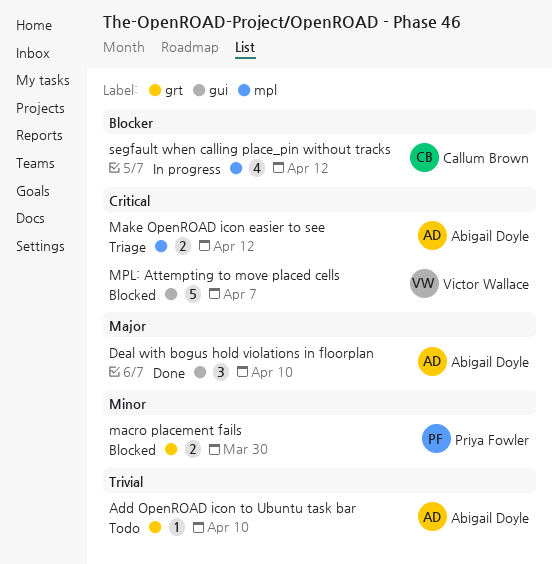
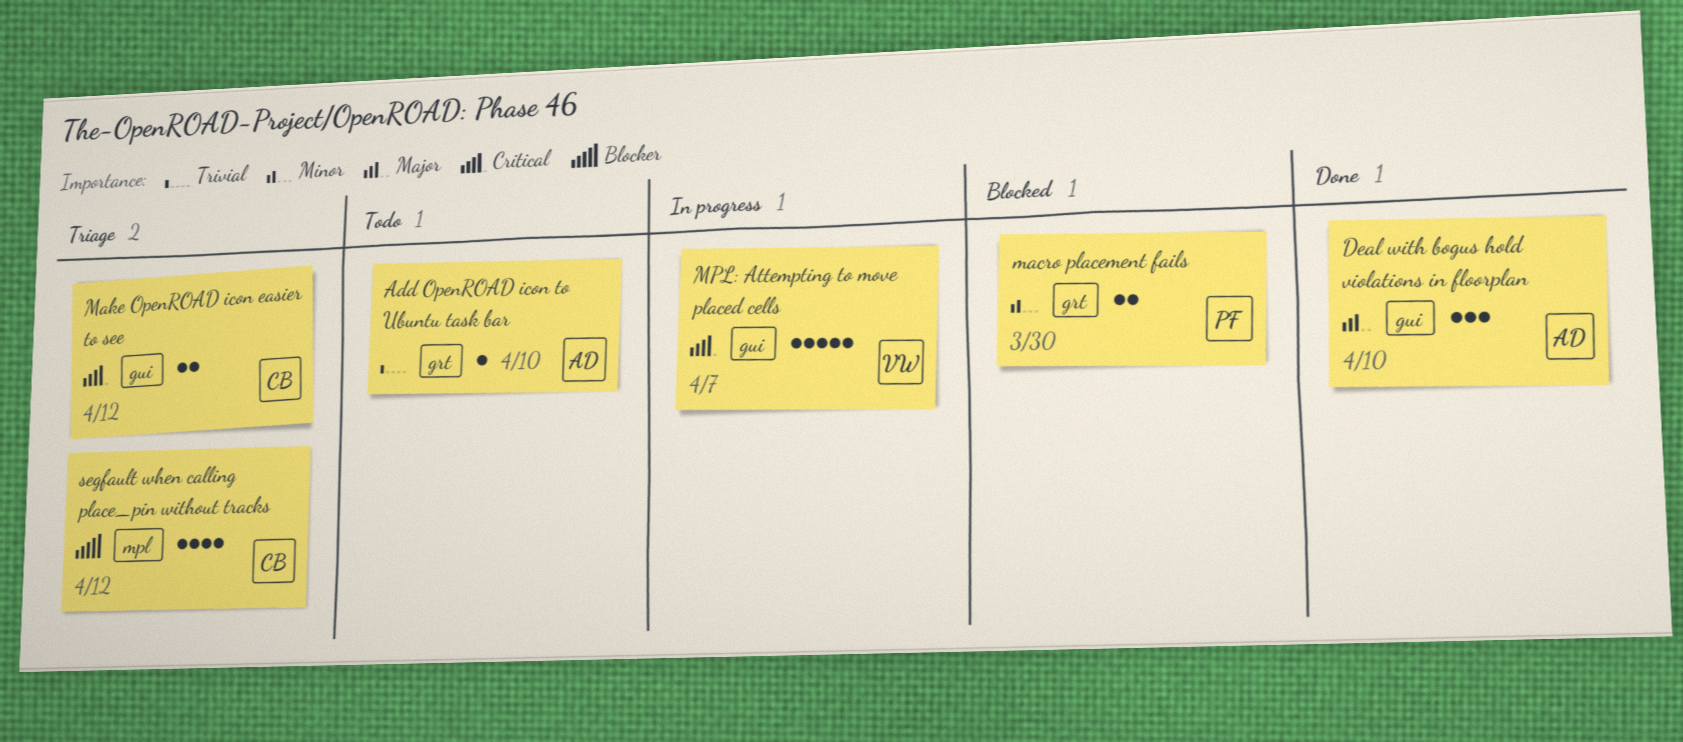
Make OpenROAD icon easier to see, owner: Abigail Doyle -> Callum Brown
Make OpenROAD icon easier to see, label: mpl -> gui
MPL: Attempting to move placed cells, status: Blocked -> In progress
segfault when calling place_pin without tracks, status: In progress -> Triage

